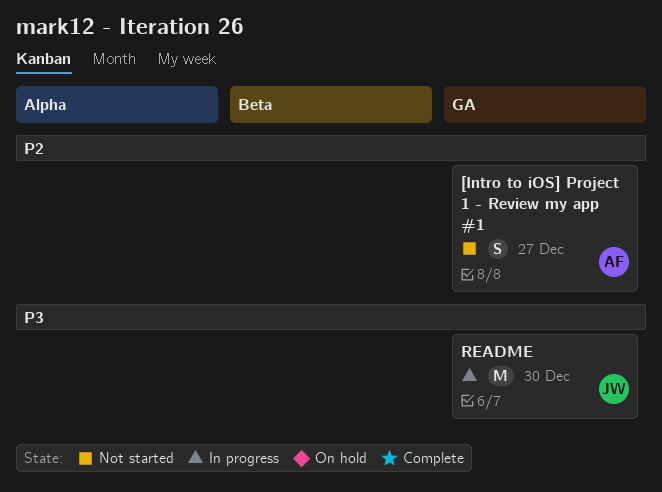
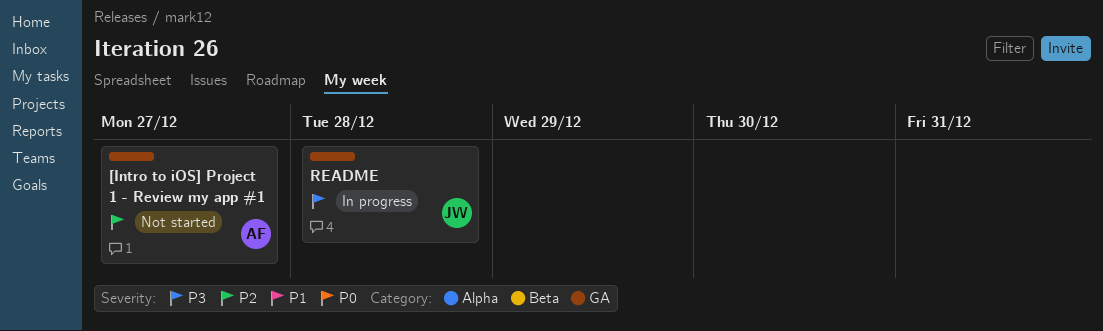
README, due: Dec 30 -> Dec 28

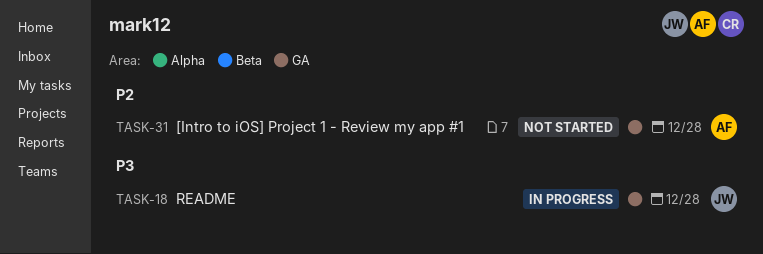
[Intro to iOS] Project 1 - Review my app #1, due: Dec 27 -> Dec 28

